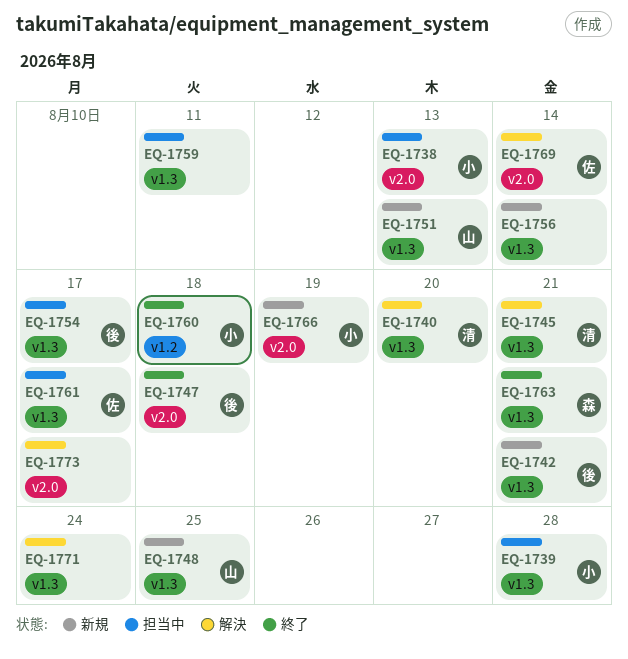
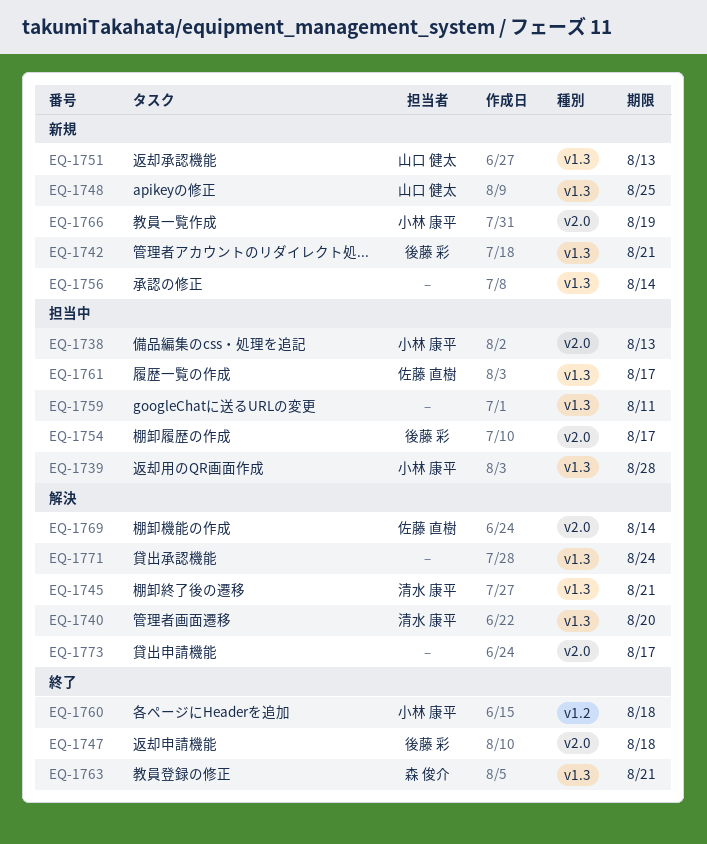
EQ-1754, label: v1.3 -> v2.0

